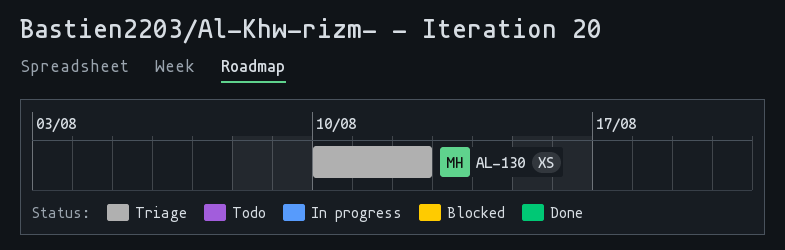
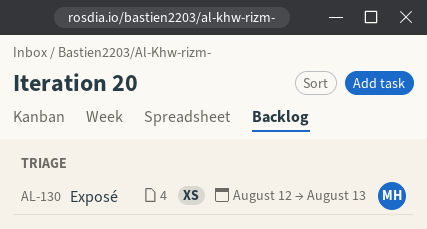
AL-130, start: Aug 10 -> Aug 12
AL-130, due: Aug 12 -> Aug 13

